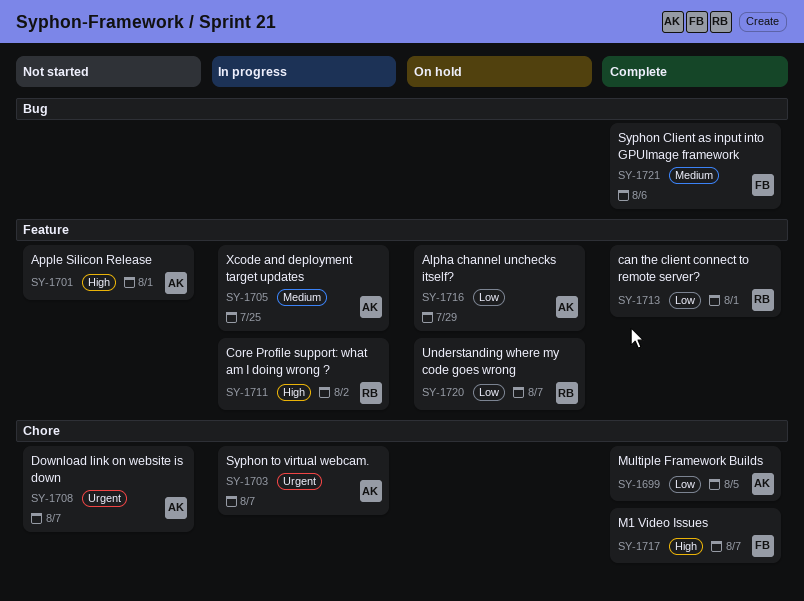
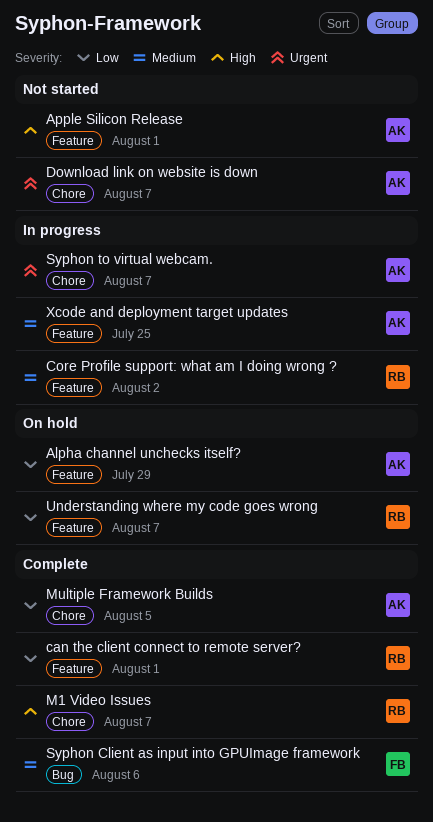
Core Profile support: what am I doing wrong ?, priority: High -> Medium
M1 Video Issues, owner: FB -> RB

